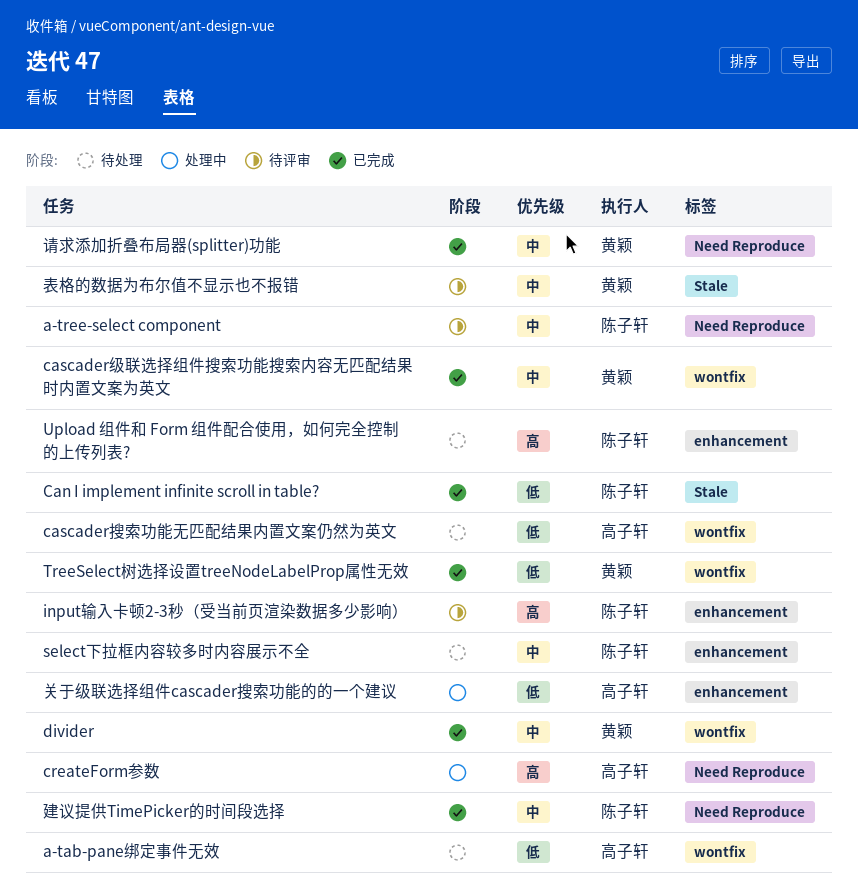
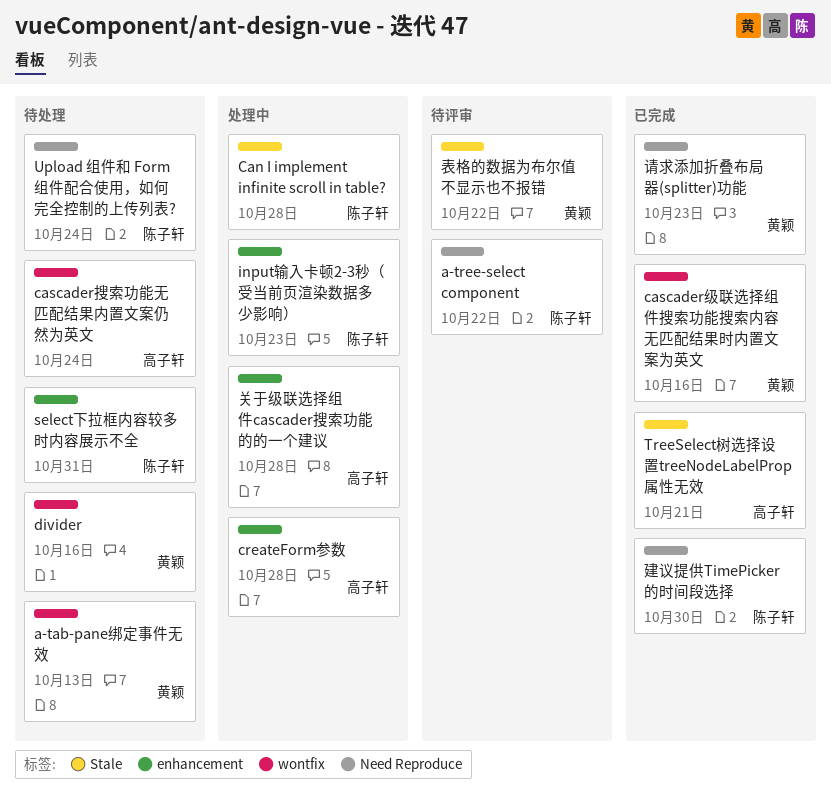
a-tab-pane绑定事件无效, owner: 高子轩 -> 黄颖
Can I implement infinite scroll in table?, status: 已完成 -> 处理中
createForm参数, label: Need Reproduce -> enhancement
divider, status: 已完成 -> 待处理
input输入卡顿2-3秒（受当前页渲染数据多少影响）, status: 待评审 -> 处理中
TreeSelect树选择设置treeNodeLabelProp属性无效, owner: 黄颖 -> 高子轩
TreeSelect树选择设置treeNodeLabelProp属性无效, label: wontfix -> Stale
Upload 组件和 Form 组件配合使用，如何完全控制的上传列表?, label: enhancement -> Need Reproduce

